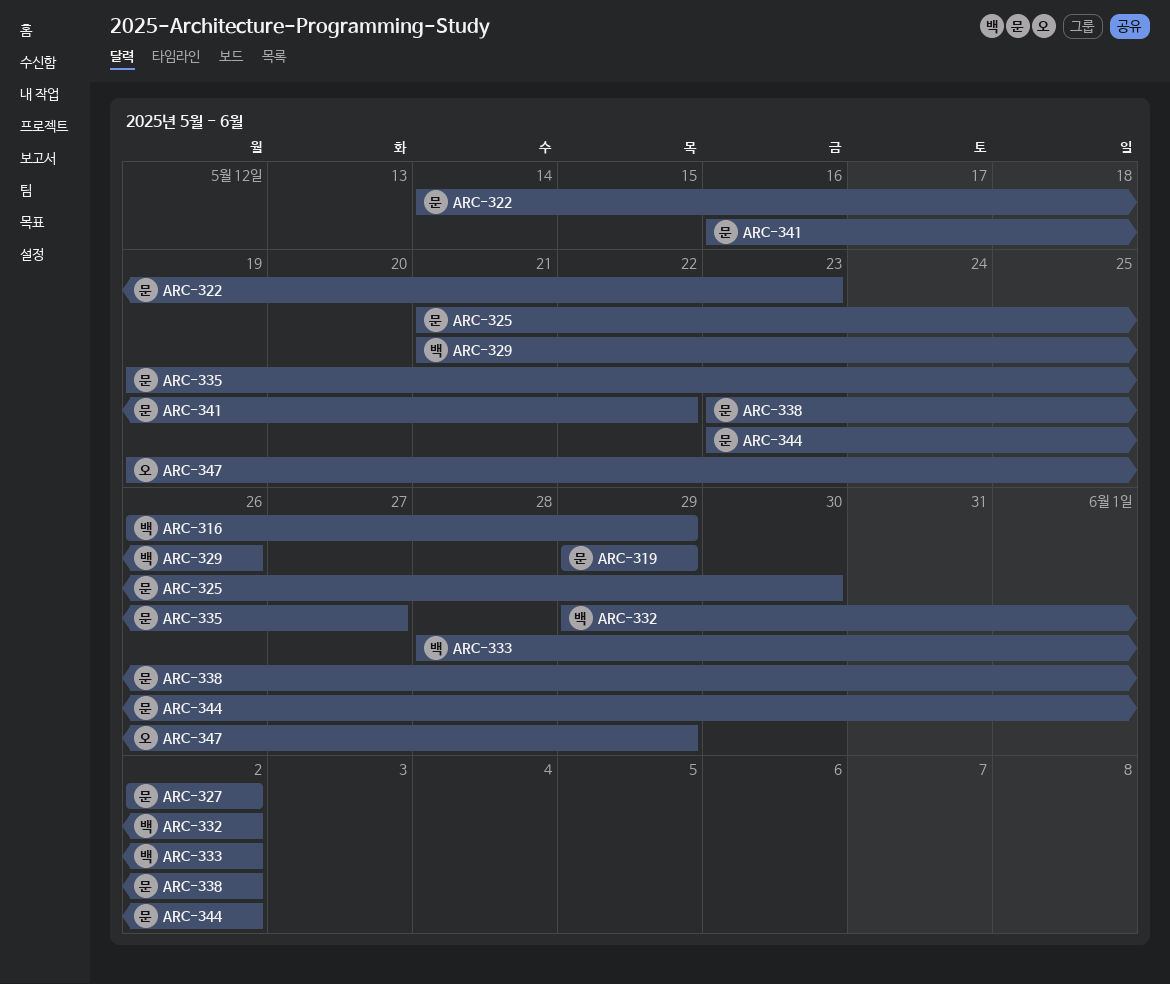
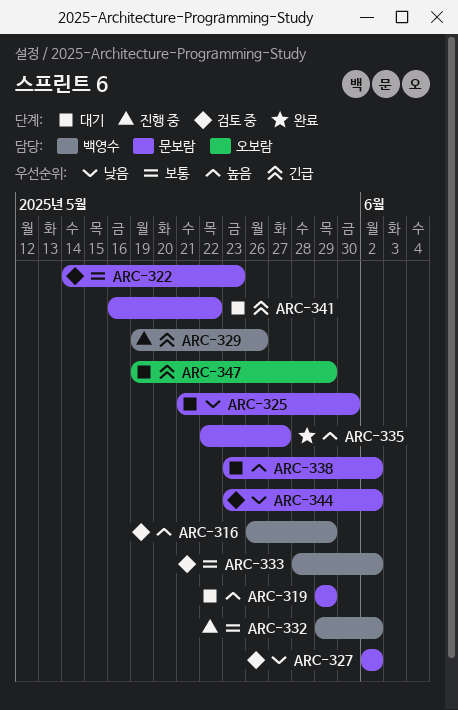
ARC-329, start: May 21 -> May 19
ARC-335, start: May 19 -> May 22

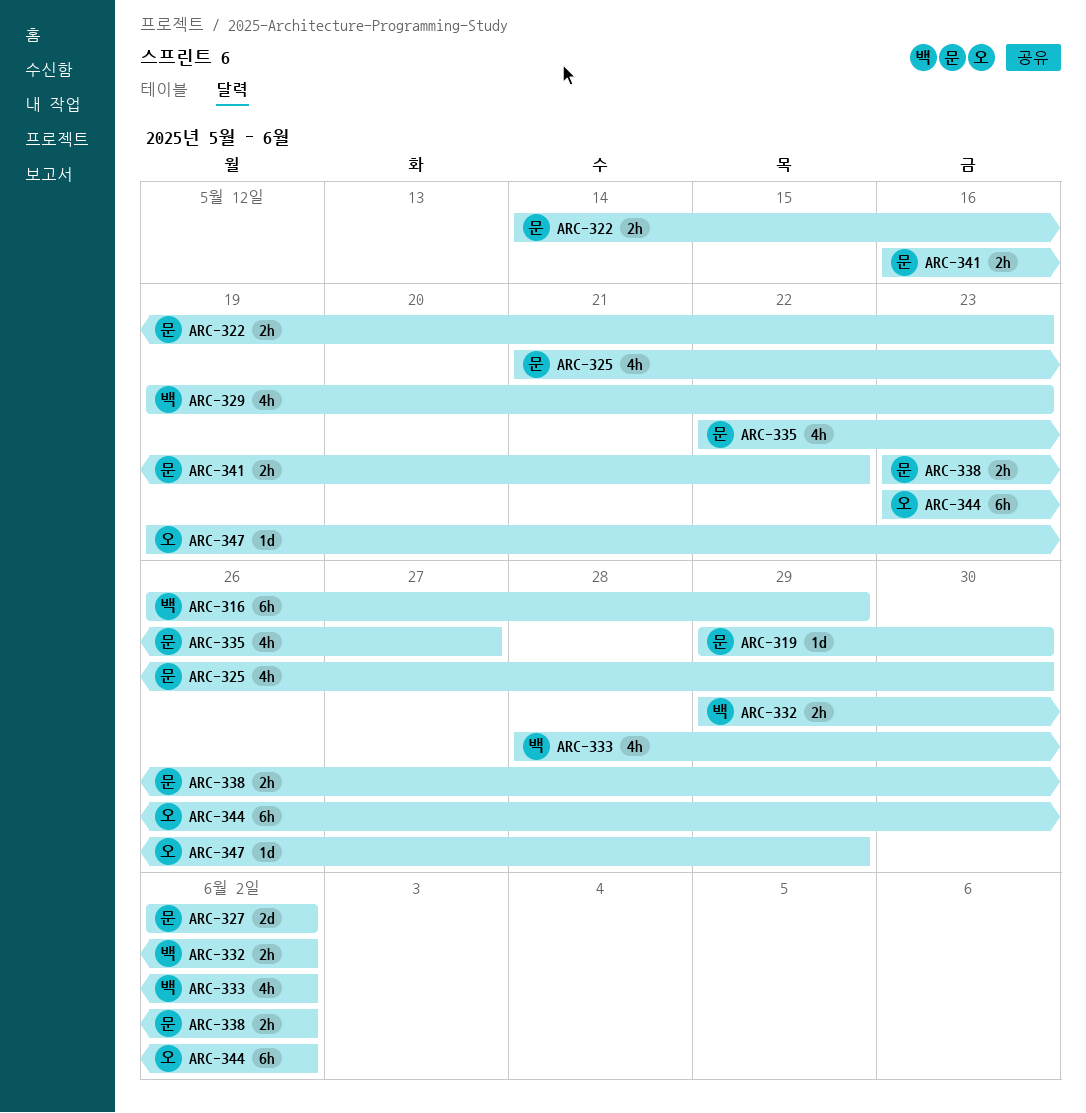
ARC-319, due: May 29 -> May 30
ARC-329, due: May 26 -> May 23
ARC-344, owner: 문보람 -> 오보람

